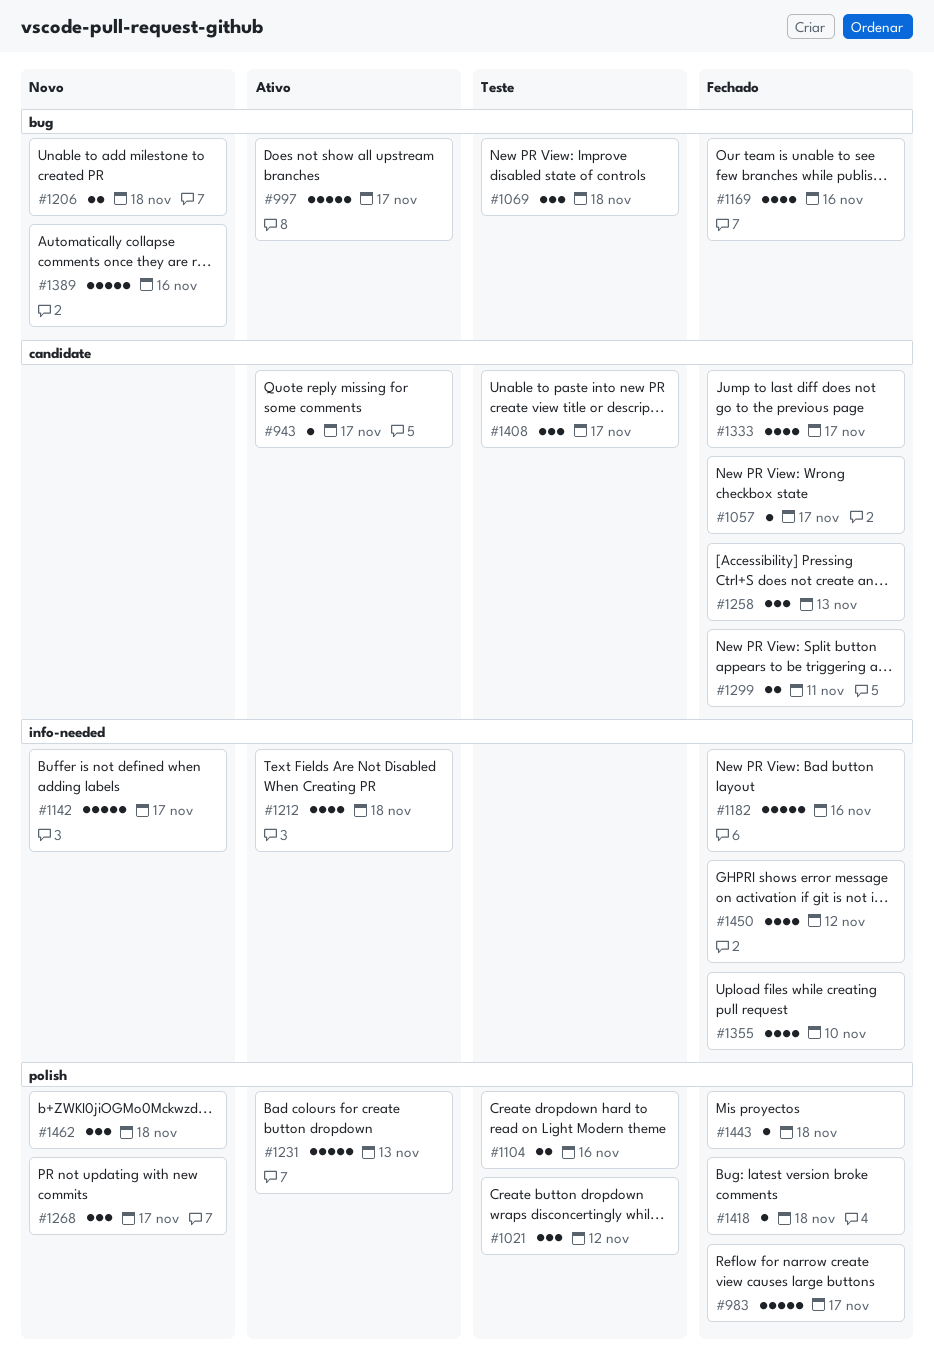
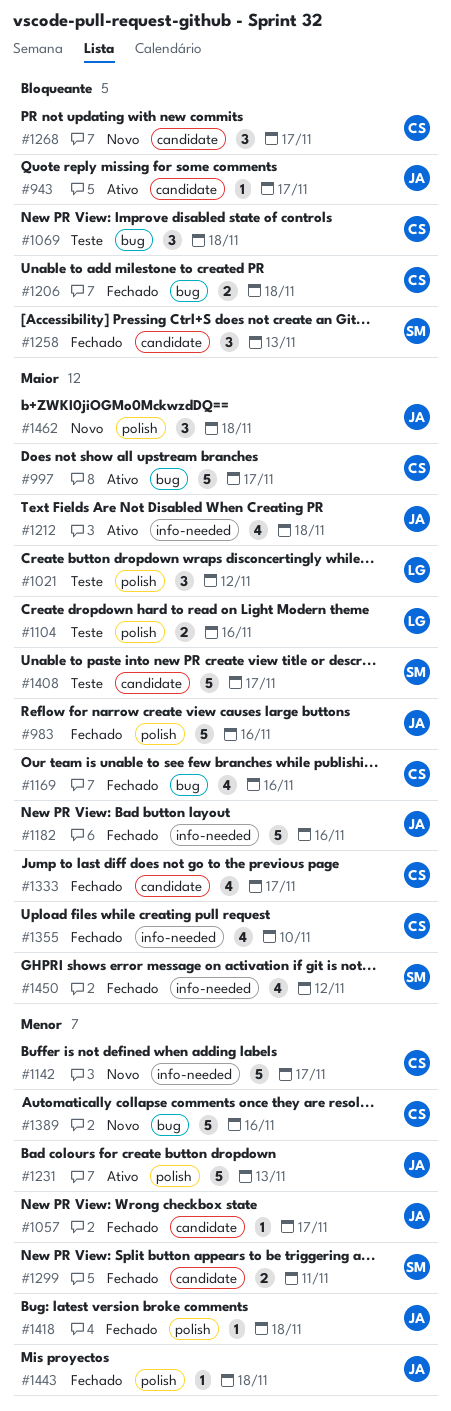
#983, due: Nov 17 -> Nov 16
#1206, status: Novo -> Fechado
#1268, label: polish -> candidate
#1408, estimate: 3 -> 5

